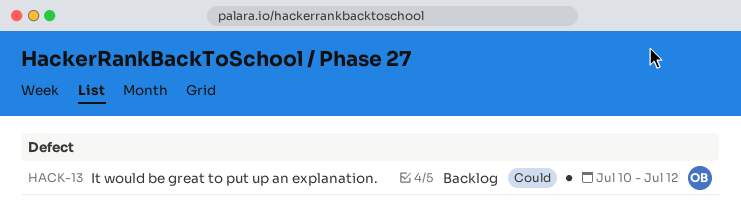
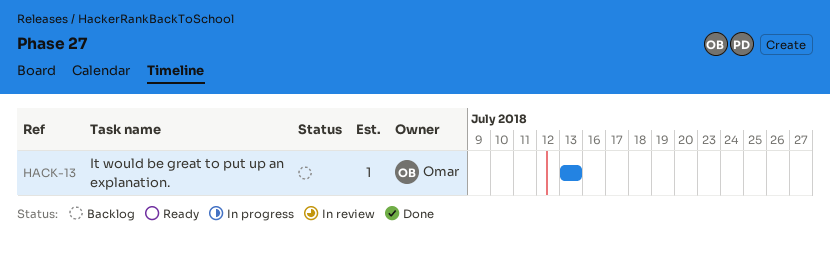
HACK-13, start: Jul 10 -> Jul 13
HACK-13, due: Jul 12 -> Jul 13

